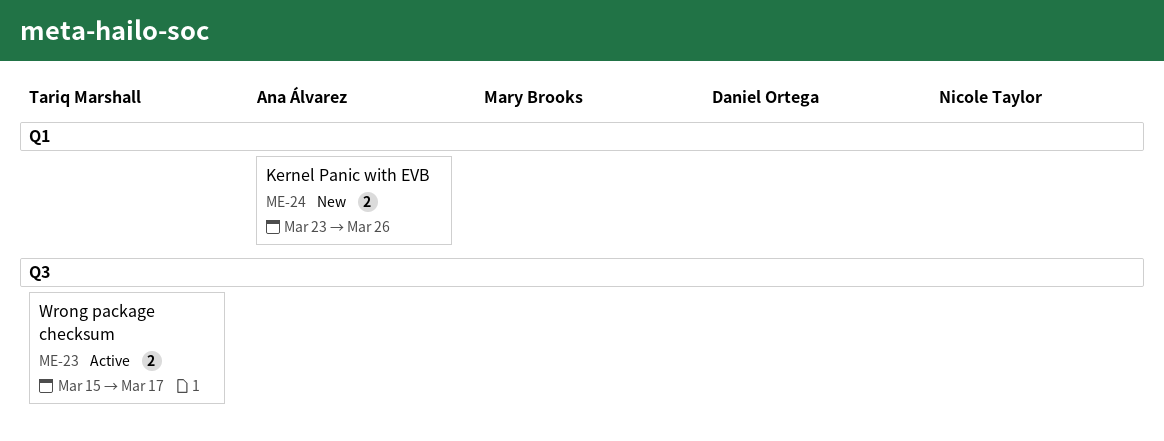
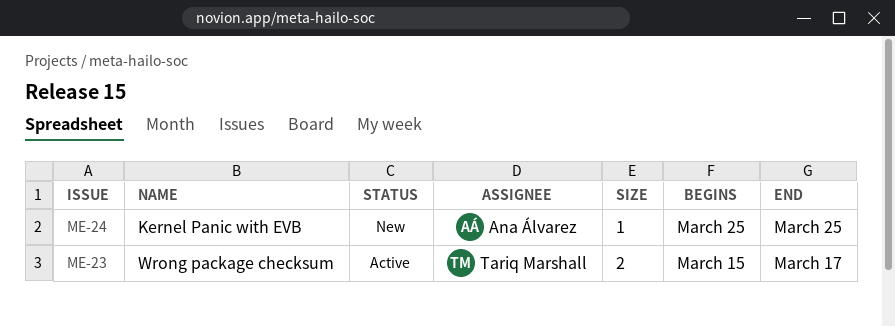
ME-24, estimate: 2 -> 1
ME-24, start: Mar 23 -> Mar 25
ME-24, due: Mar 26 -> Mar 25

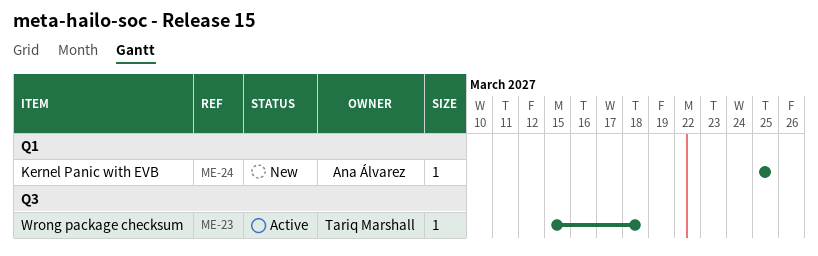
ME-23, estimate: 2 -> 1
ME-23, due: Mar 17 -> Mar 18

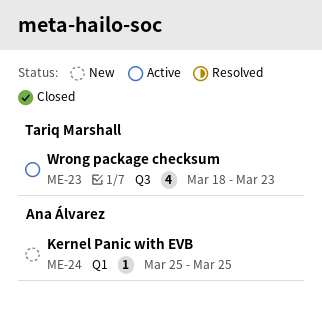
ME-23, estimate: 1 -> 4
ME-23, start: Mar 15 -> Mar 18
ME-23, due: Mar 18 -> Mar 23

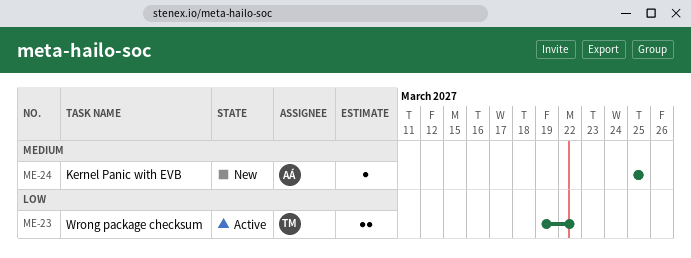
ME-23, estimate: 4 -> 2
ME-23, start: Mar 18 -> Mar 19
ME-23, due: Mar 23 -> Mar 22

